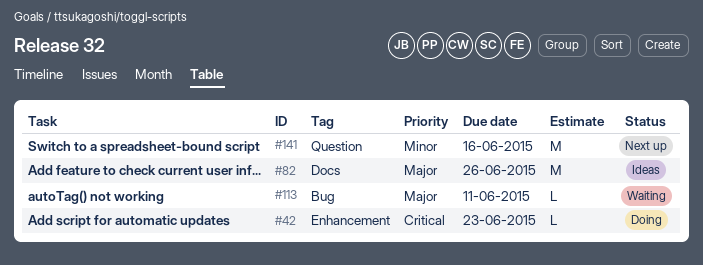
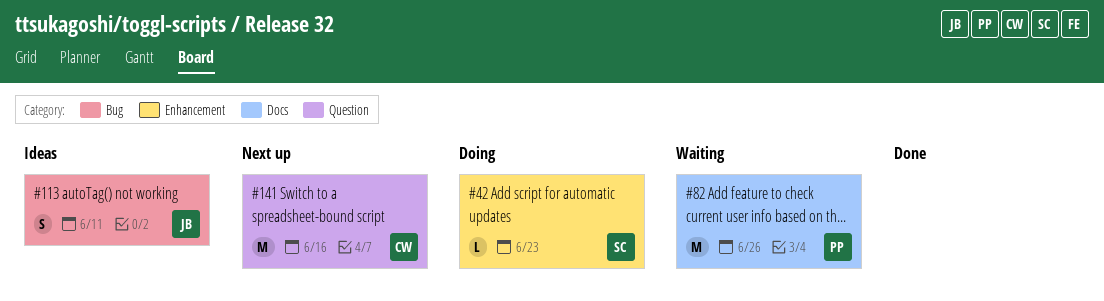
#82, status: Ideas -> Waiting
#113, status: Waiting -> Ideas
#113, estimate: L -> S

